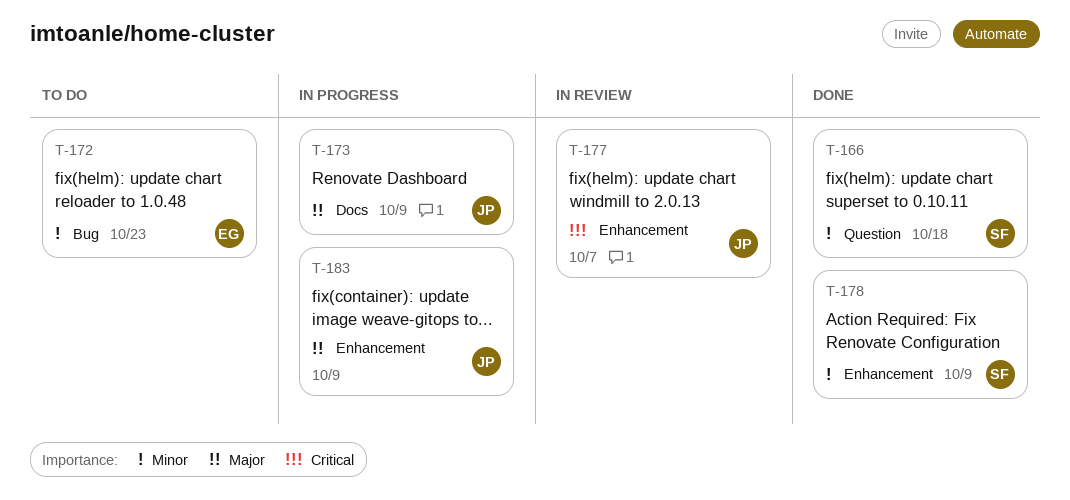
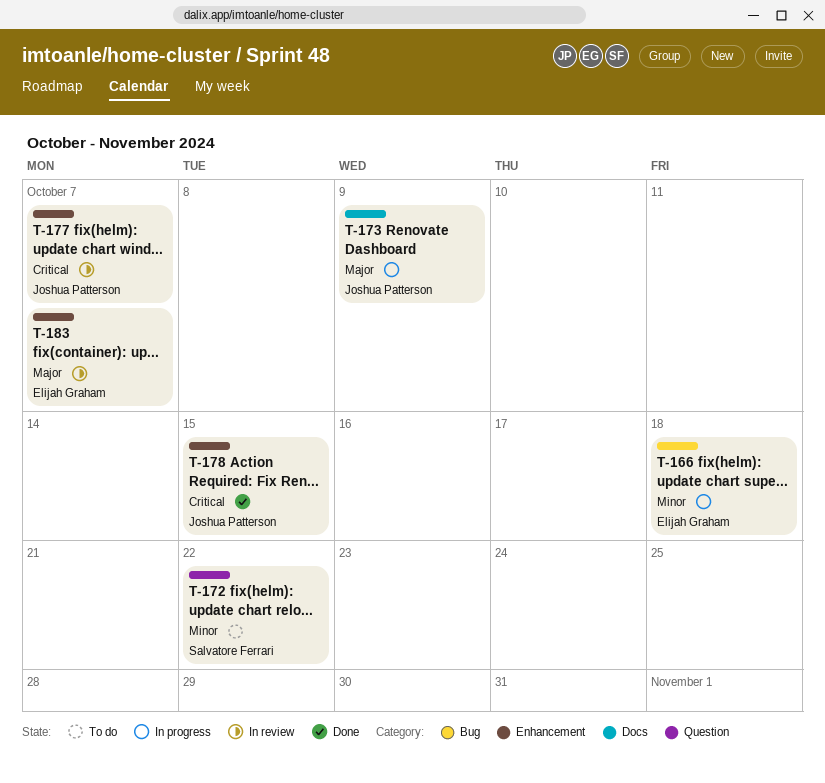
T-166, status: Done -> In progress
T-166, owner: Salvatore Ferrari -> Elijah Graham
T-166, label: Question -> Bug
T-172, owner: Elijah Graham -> Salvatore Ferrari
T-172, label: Bug -> Question
T-172, due: Oct 23 -> Oct 22
T-178, owner: Salvatore Ferrari -> Joshua Patterson
T-178, priority: Minor -> Critical
T-178, due: Oct 9 -> Oct 15
T-183, status: In progress -> In review
T-183, owner: Joshua Patterson -> Elijah Graham
T-183, due: Oct 9 -> Oct 7

